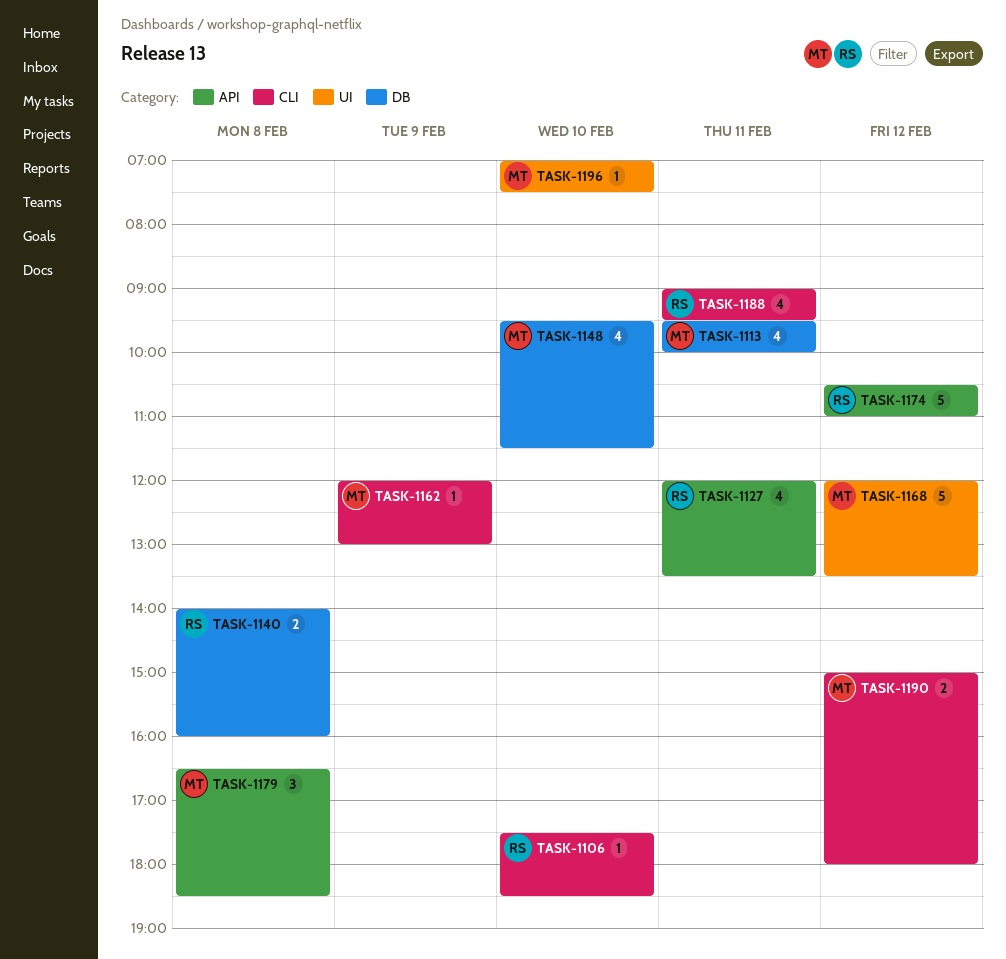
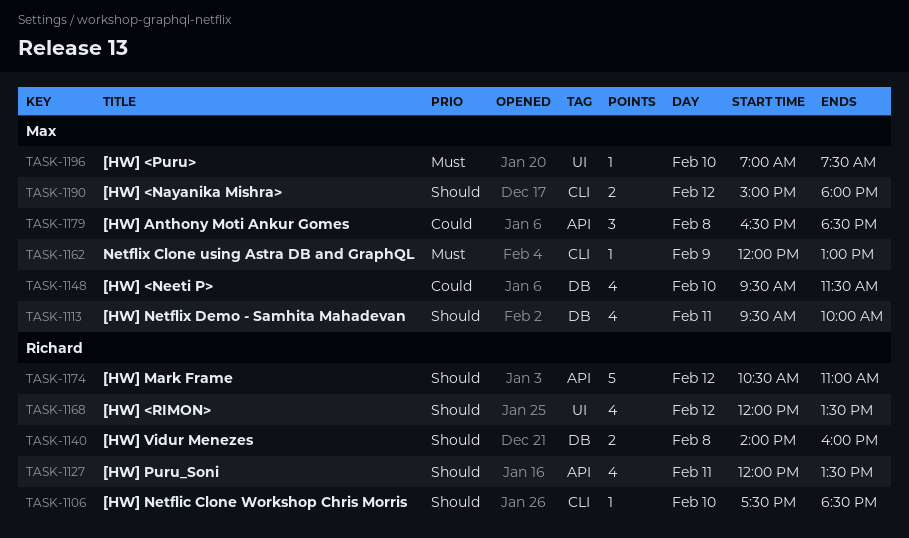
TASK-1168, owner: Max -> Richard
TASK-1168, estimate: 5 -> 4
TASK-1188: present -> none

